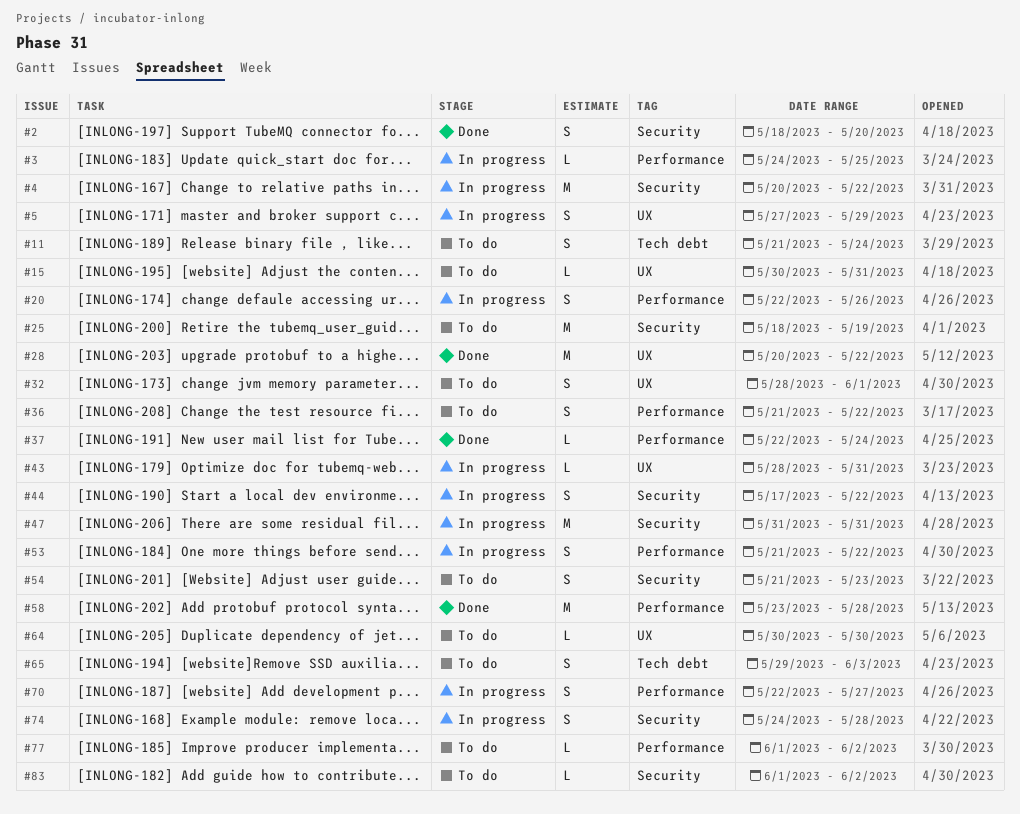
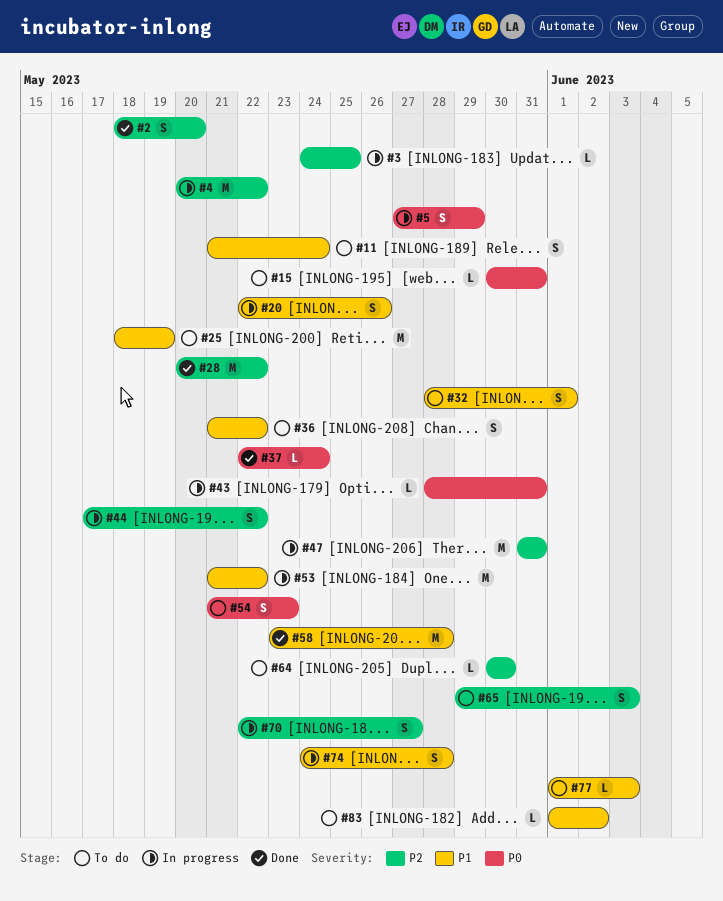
#53, estimate: S -> M
#77, due: Jun 2 -> Jun 3

